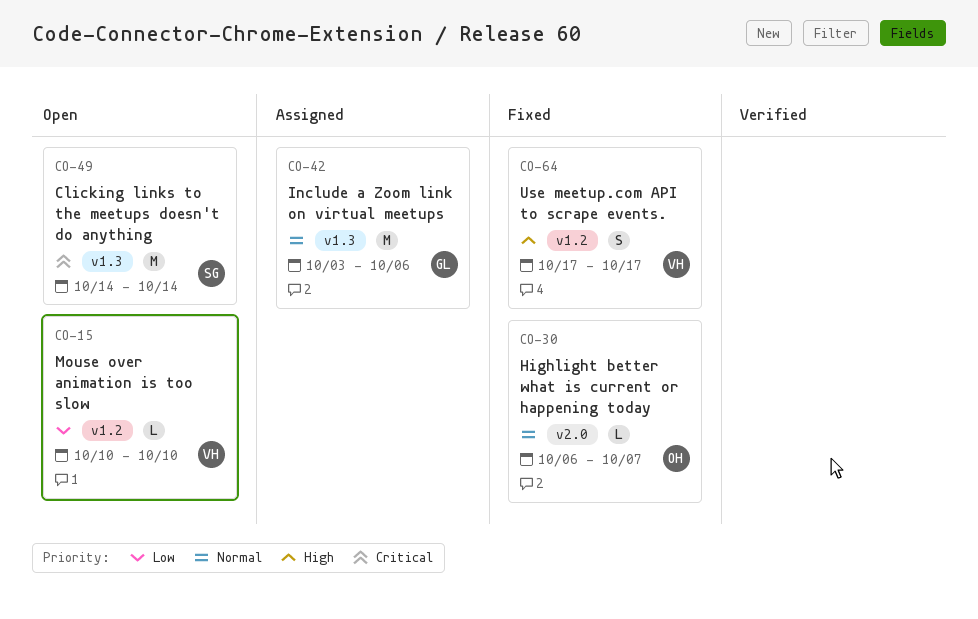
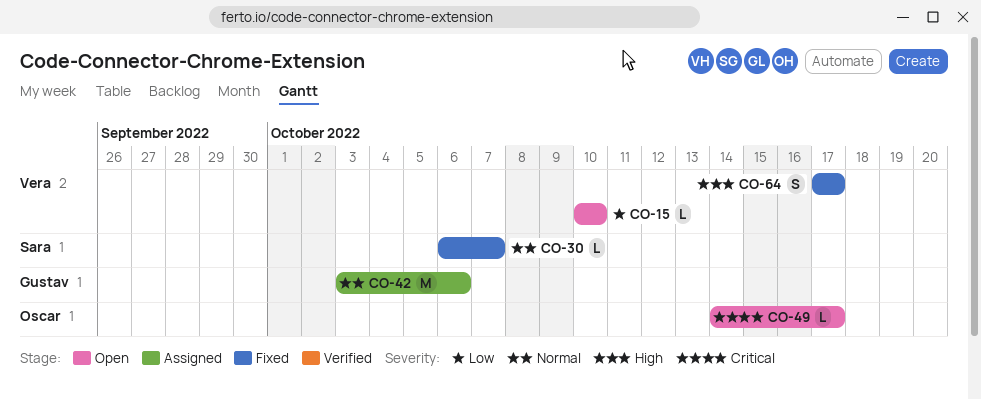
CO-30, owner: Oscar -> Sara
CO-49, owner: Sara -> Oscar
CO-49, estimate: M -> L
CO-49, due: Oct 14 -> Oct 17

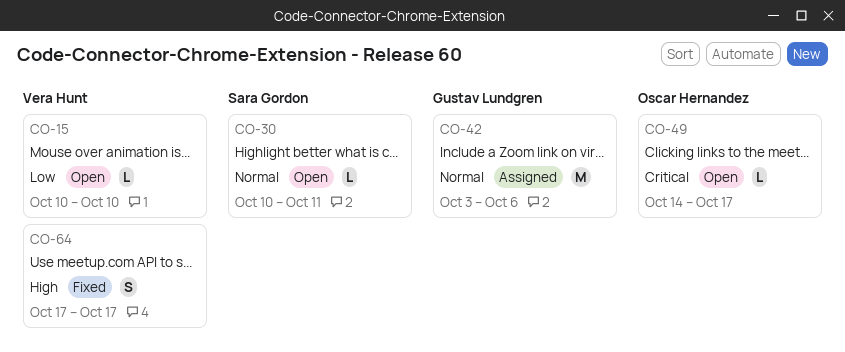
CO-30, status: Fixed -> Open
CO-30, start: Oct 6 -> Oct 10
CO-30, due: Oct 7 -> Oct 11

